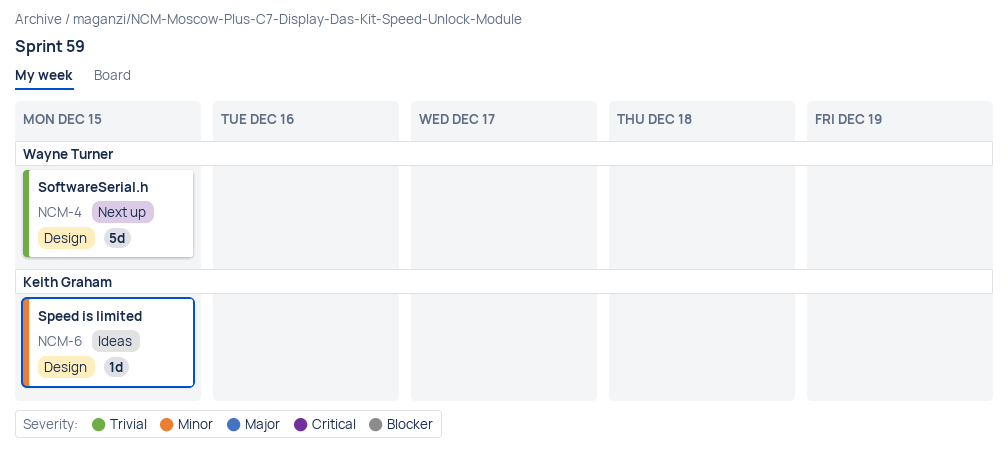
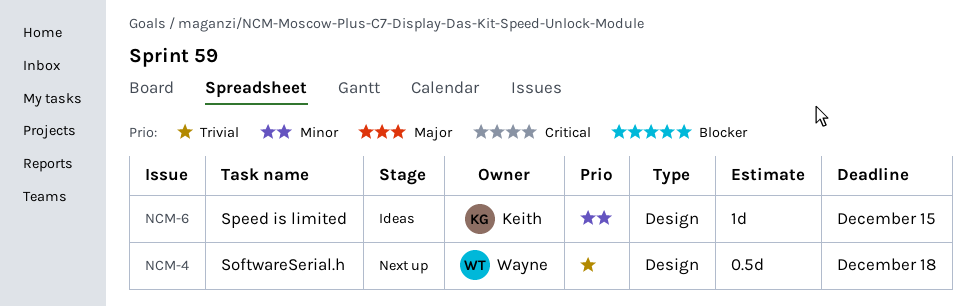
NCM-4, estimate: 5d -> 0.5d
NCM-4, due: Dec 15 -> Dec 18

